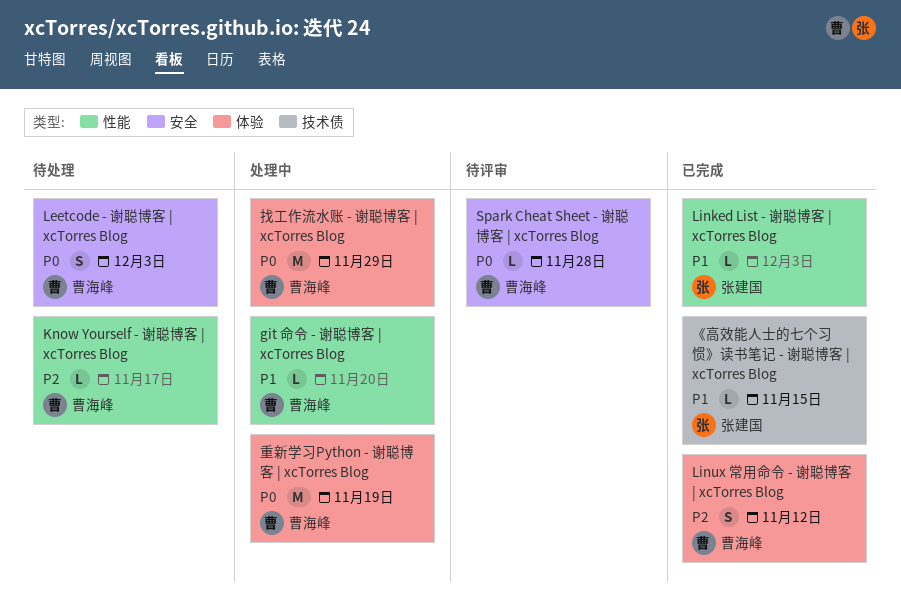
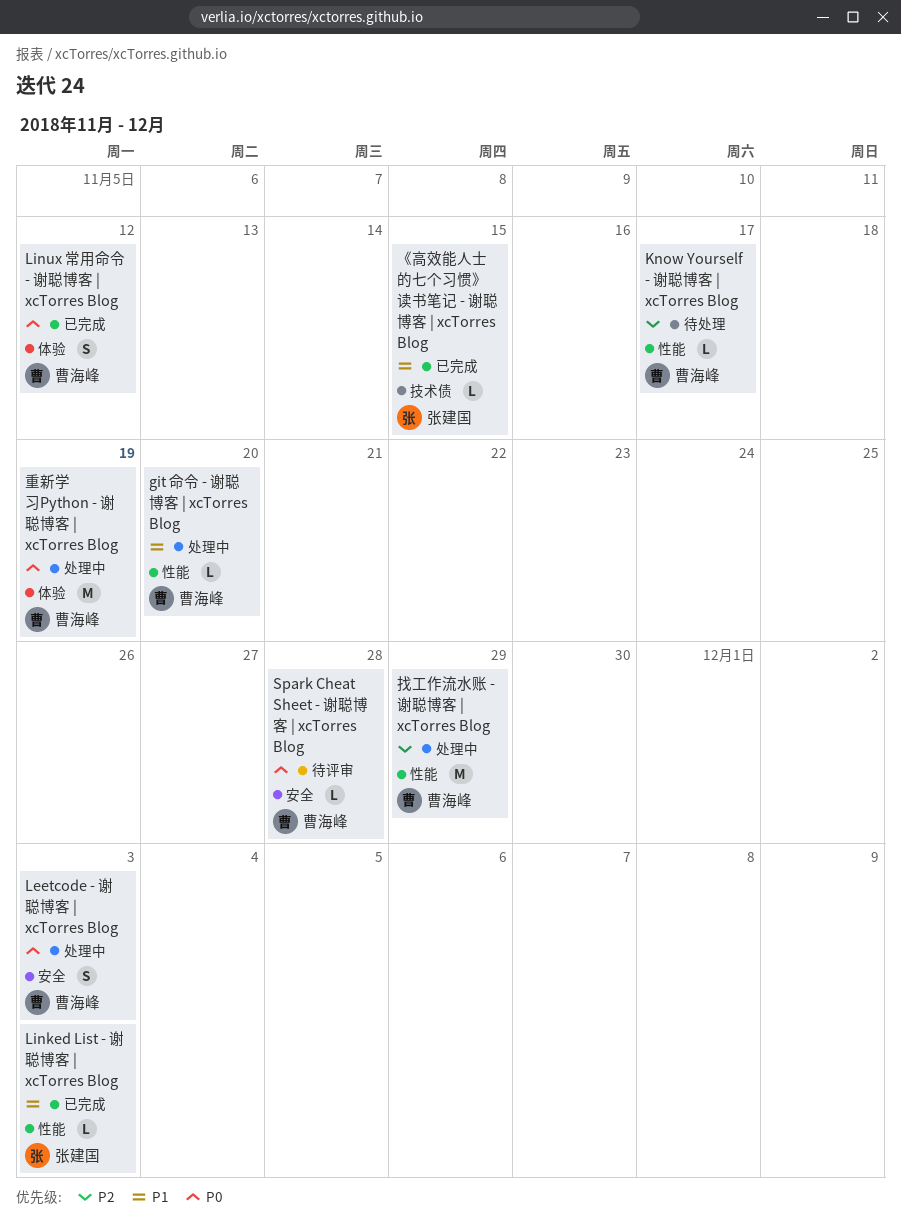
Leetcode - 谢聪博客 | xcTorres Blog, status: 待处理 -> 处理中
Linux 常用命令 - 谢聪博客 | xcTorres Blog, priority: P2 -> P0
找工作流水账 - 谢聪博客 | xcTorres Blog, priority: P0 -> P2
找工作流水账 - 谢聪博客 | xcTorres Blog, label: 体验 -> 性能

